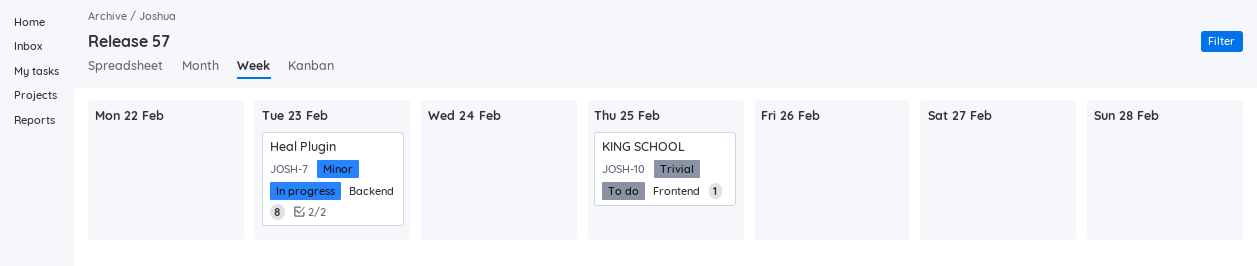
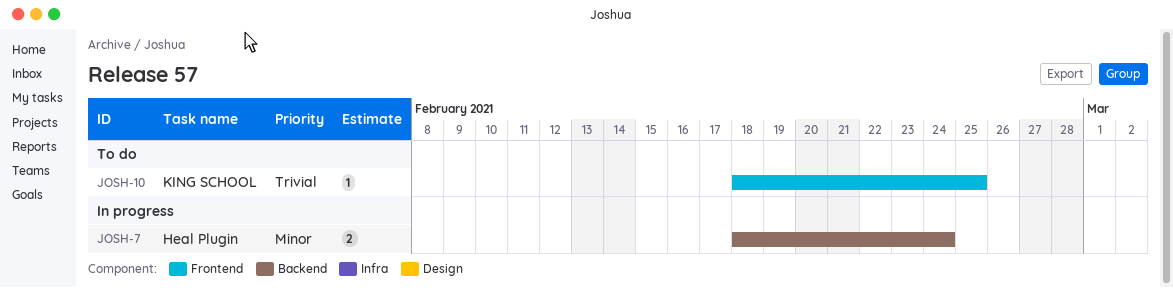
JOSH-7, estimate: 8 -> 2
JOSH-7, due: Feb 23 -> Feb 24

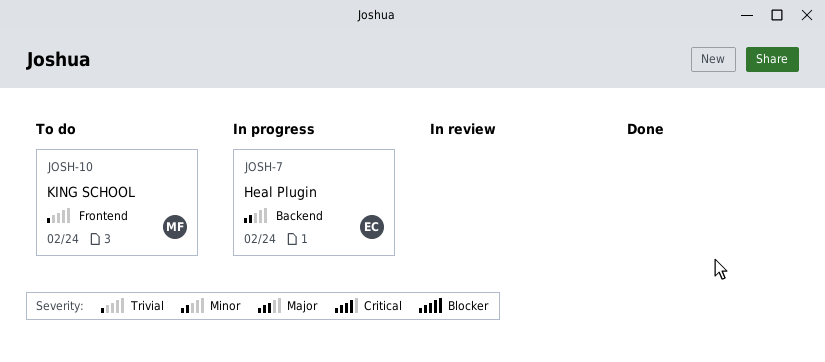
JOSH-10, due: Feb 25 -> Feb 24

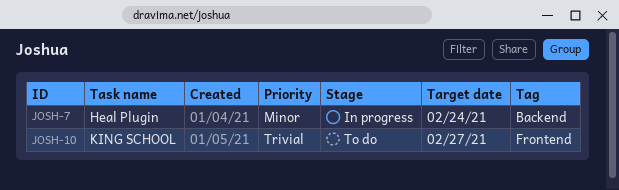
JOSH-10, due: Feb 24 -> Feb 27

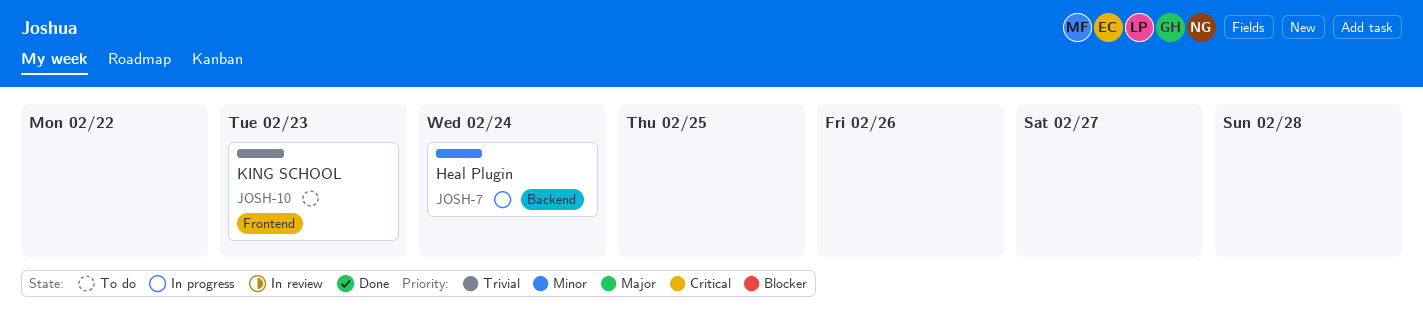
JOSH-10, due: Feb 27 -> Feb 23

